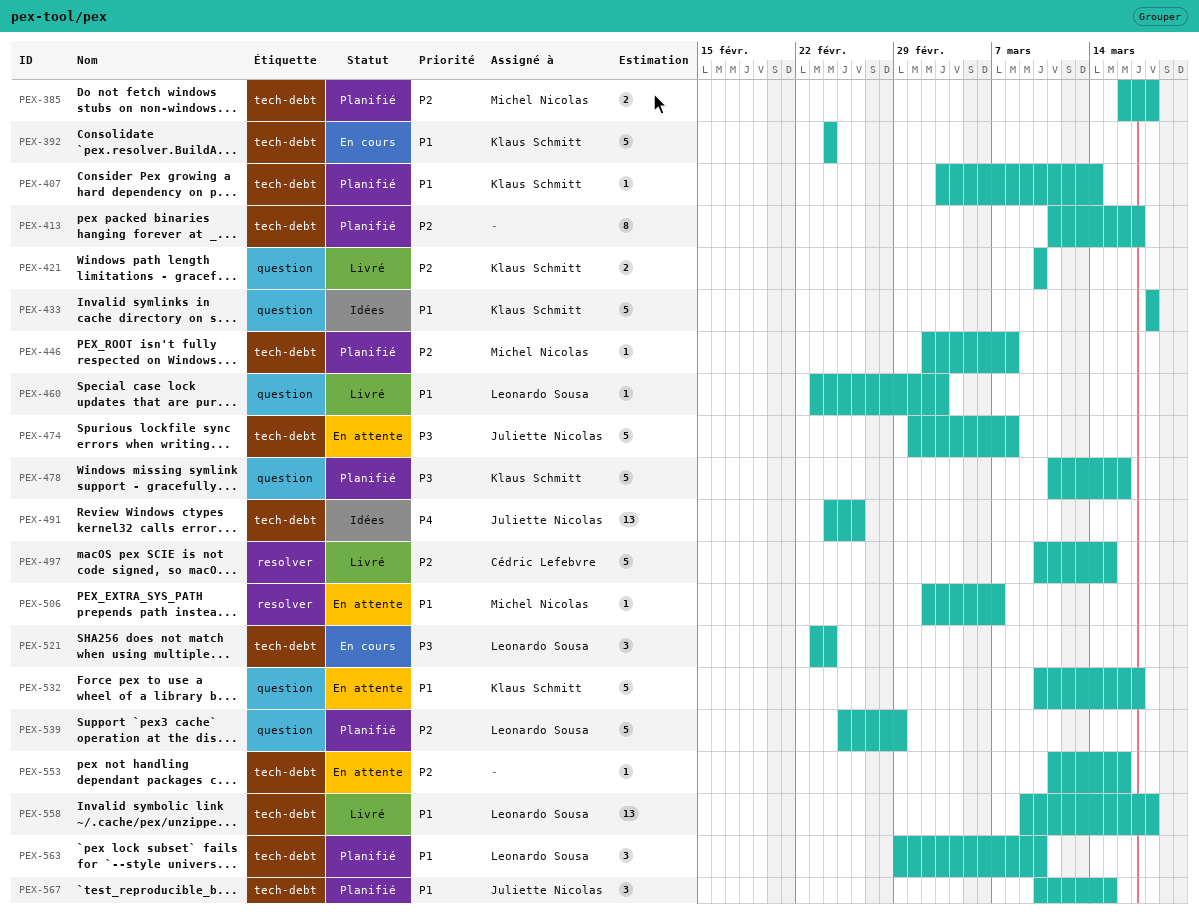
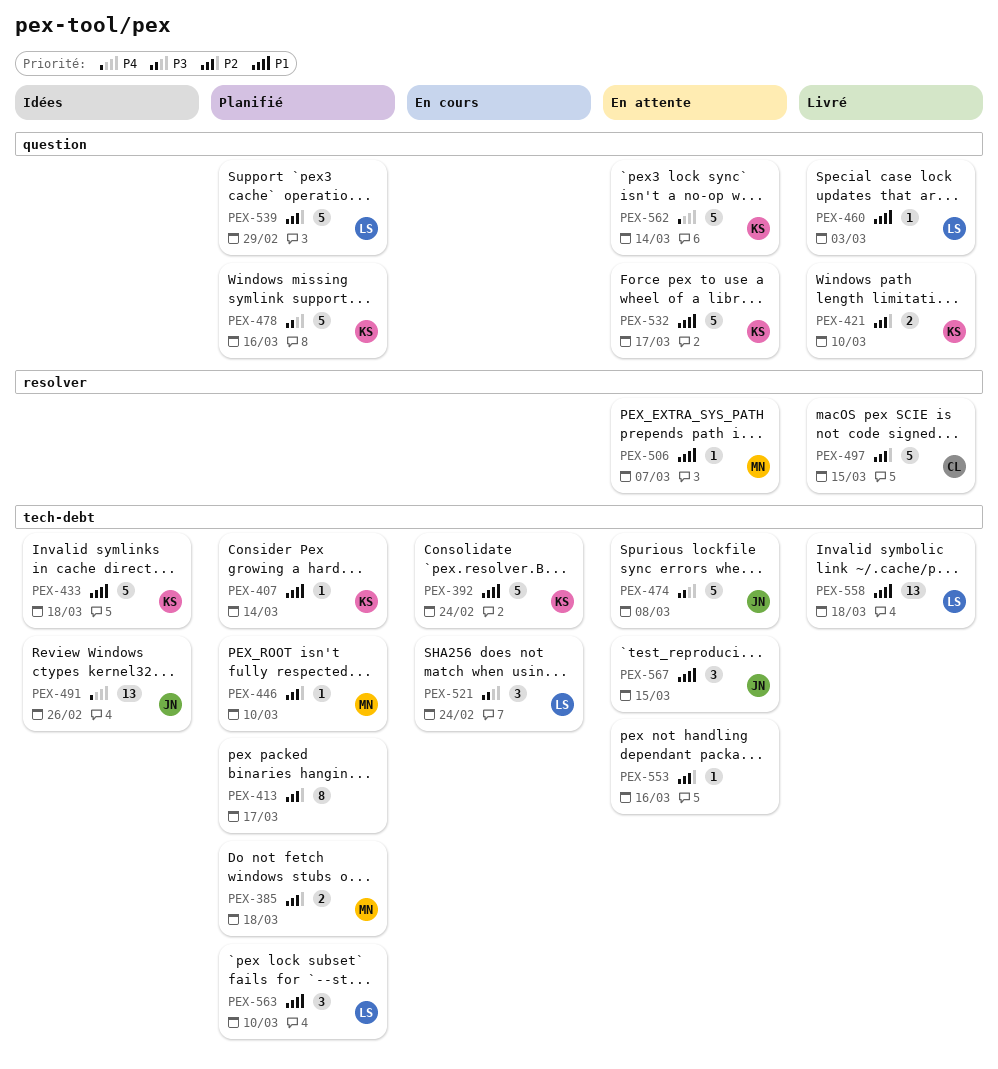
PEX-433, label: question -> tech-debt
PEX-446, due: Mar 8 -> Mar 10
PEX-562: none -> present
PEX-567, status: Planifié -> En attente

